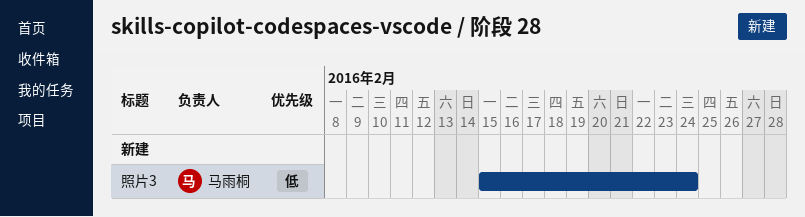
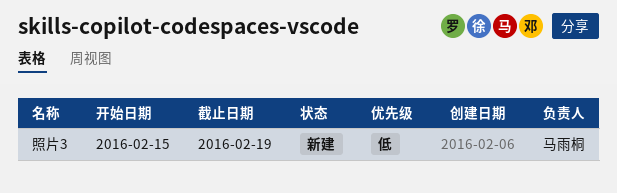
照片3, due: Feb 24 -> Feb 19

